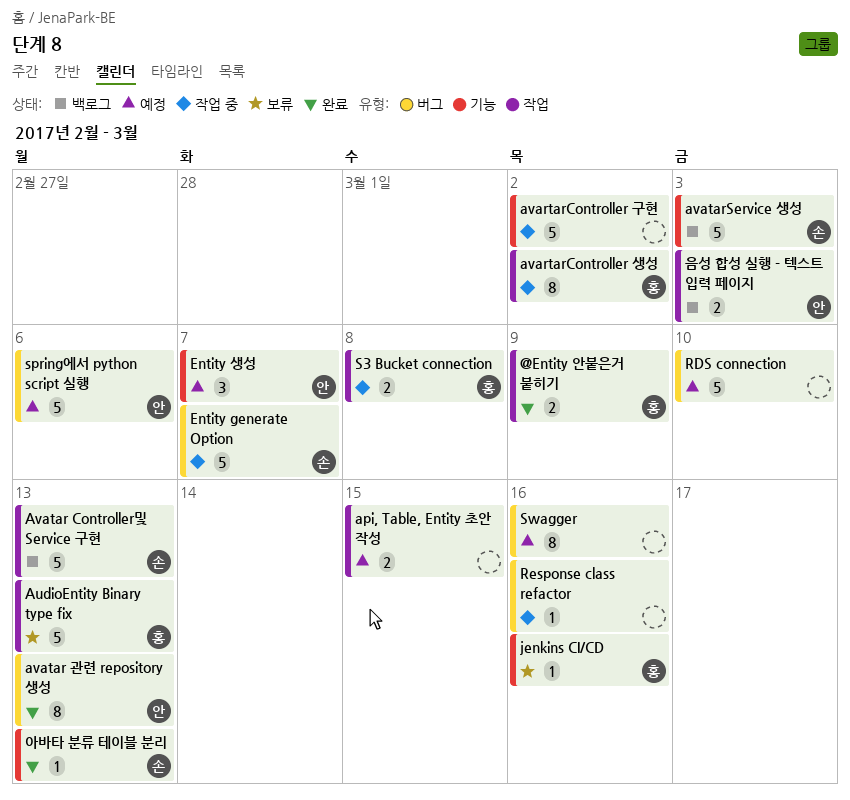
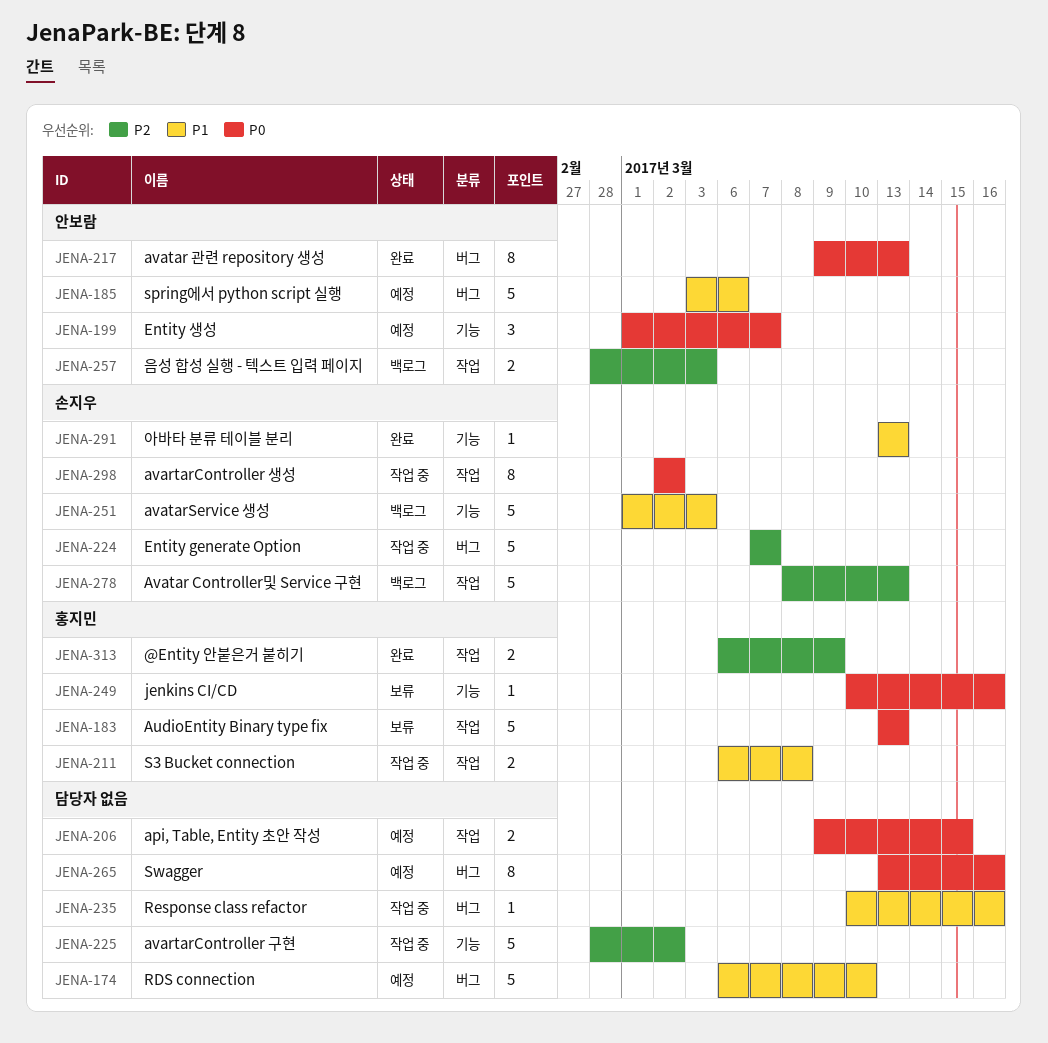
avartarController 생성, owner: 홍지민 -> 손지우

